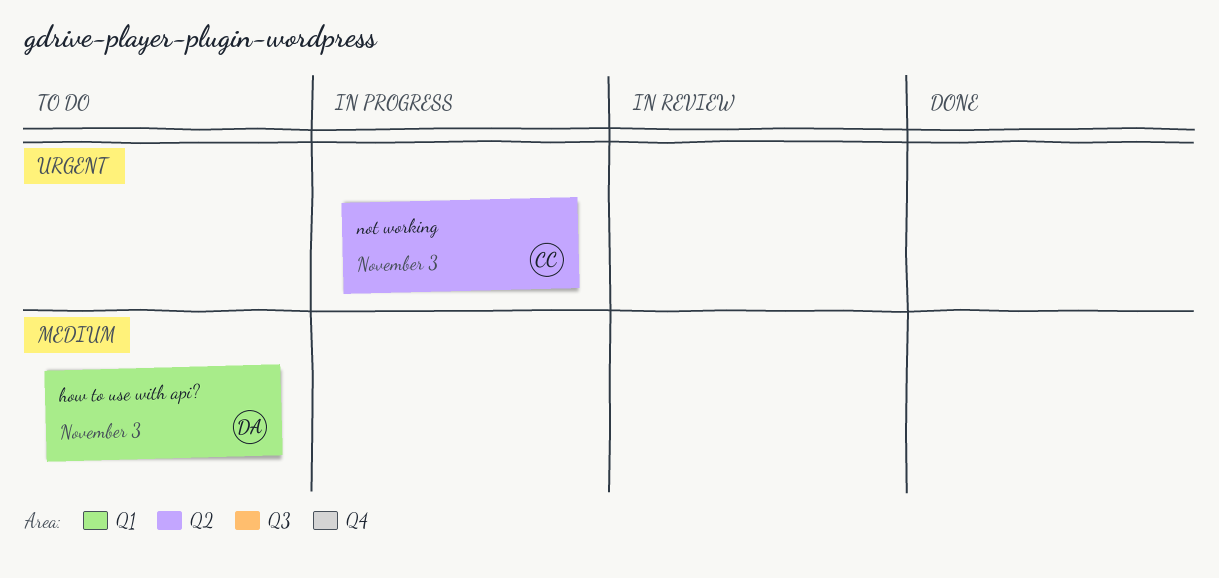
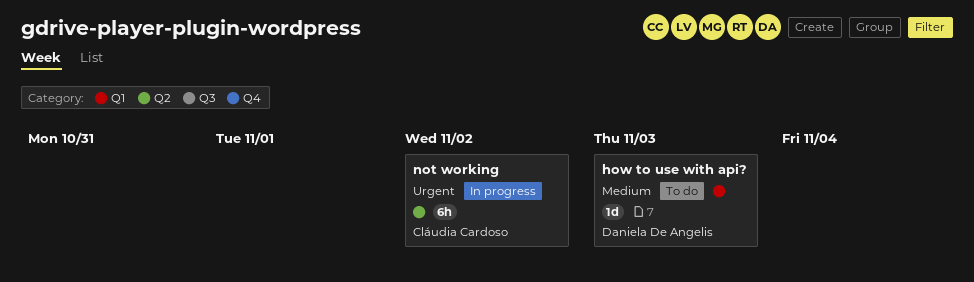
not working, due: Nov 3 -> Nov 2

